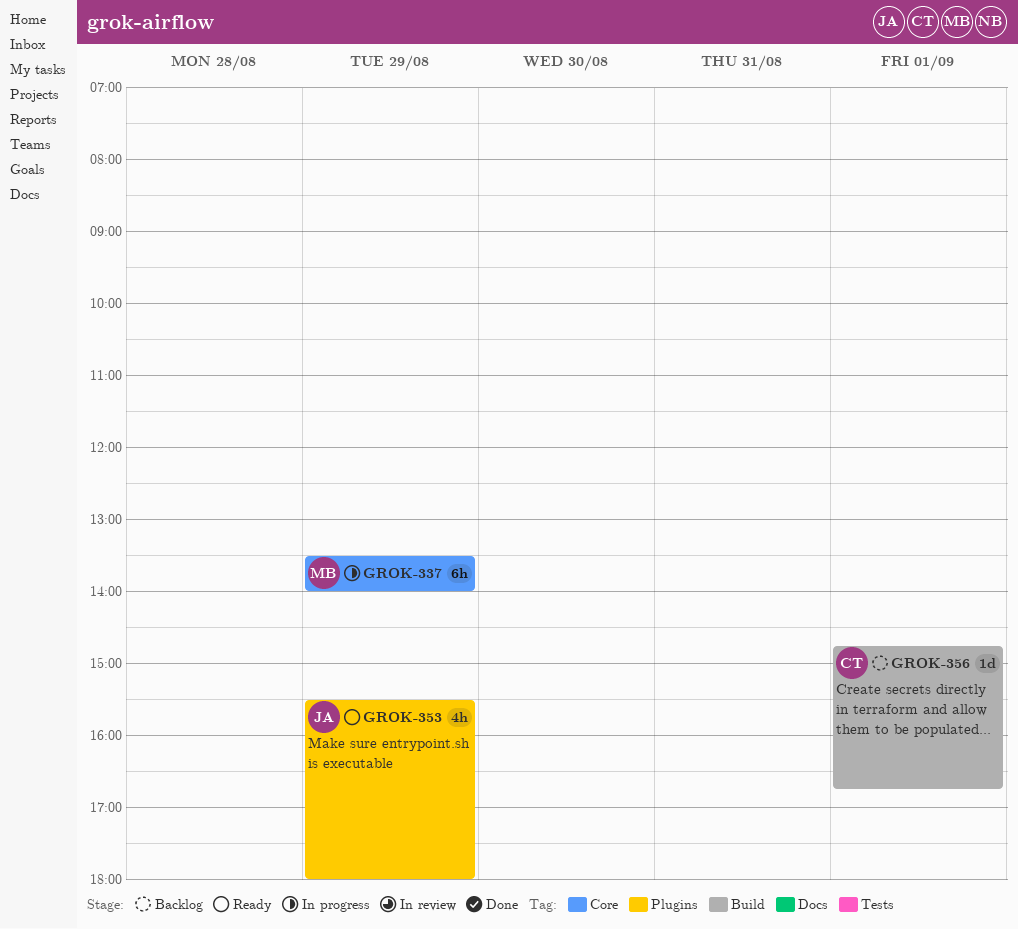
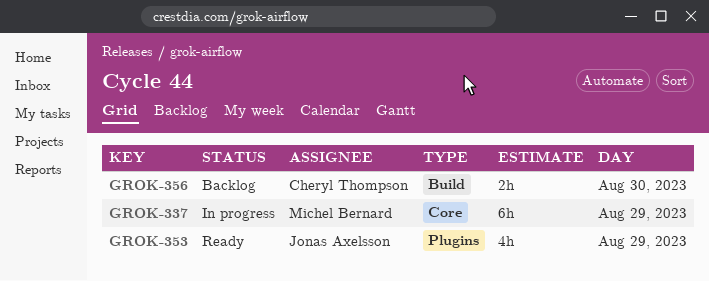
GROK-356, estimate: 1d -> 2h
GROK-356, day: Sep 1 -> Aug 30

